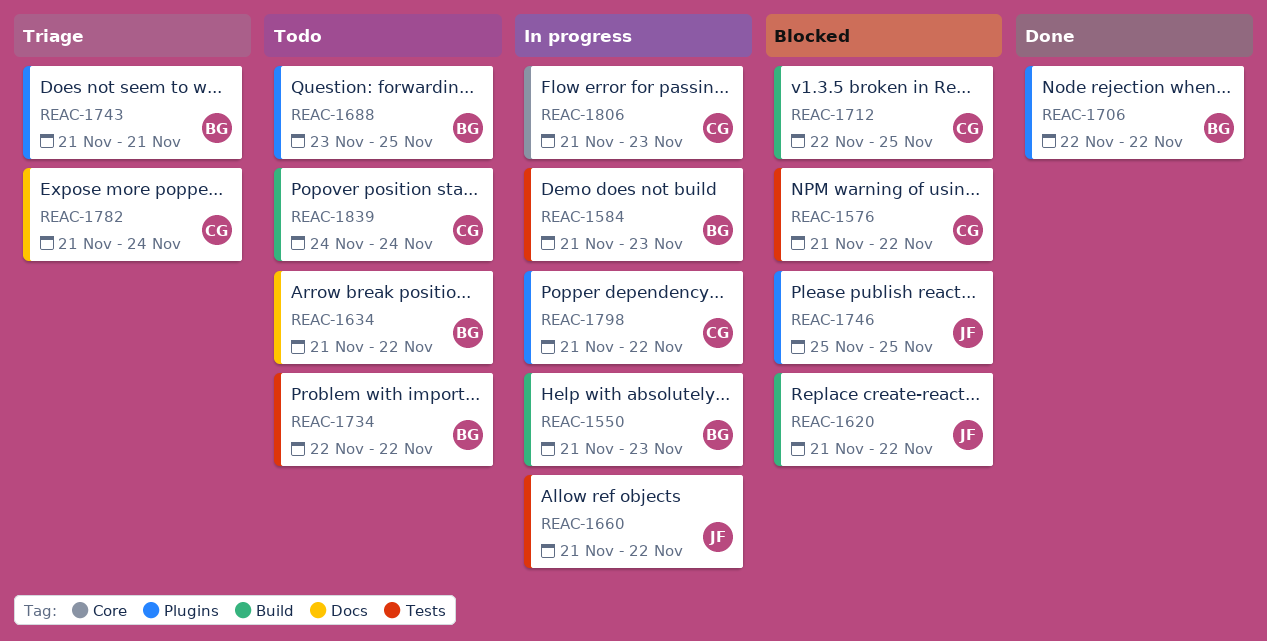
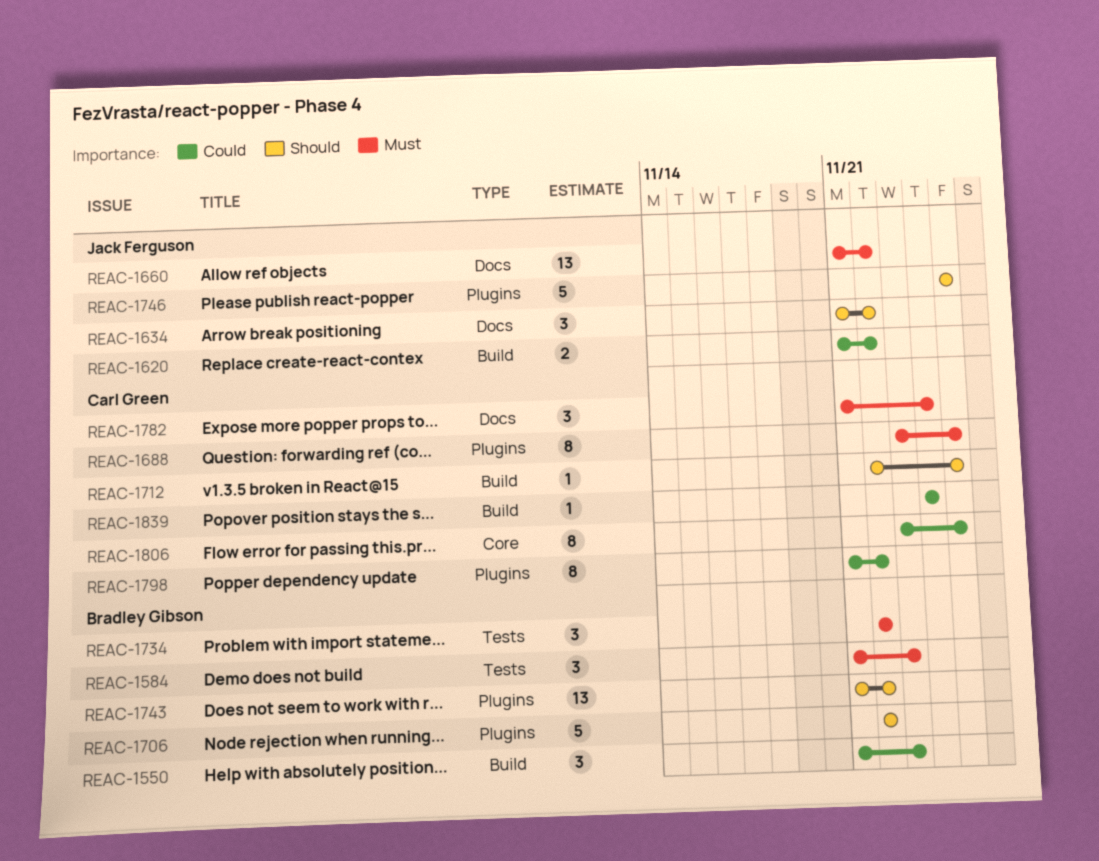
REAC-1576: present -> none
REAC-1634, owner: Bradley Gibson -> Jack Ferguson
REAC-1660, label: Tests -> Docs
REAC-1688, owner: Bradley Gibson -> Carl Green
REAC-1743, due: Nov 21 -> Nov 22
REAC-1806, start: Nov 21 -> Nov 23
REAC-1806, due: Nov 23 -> Nov 25

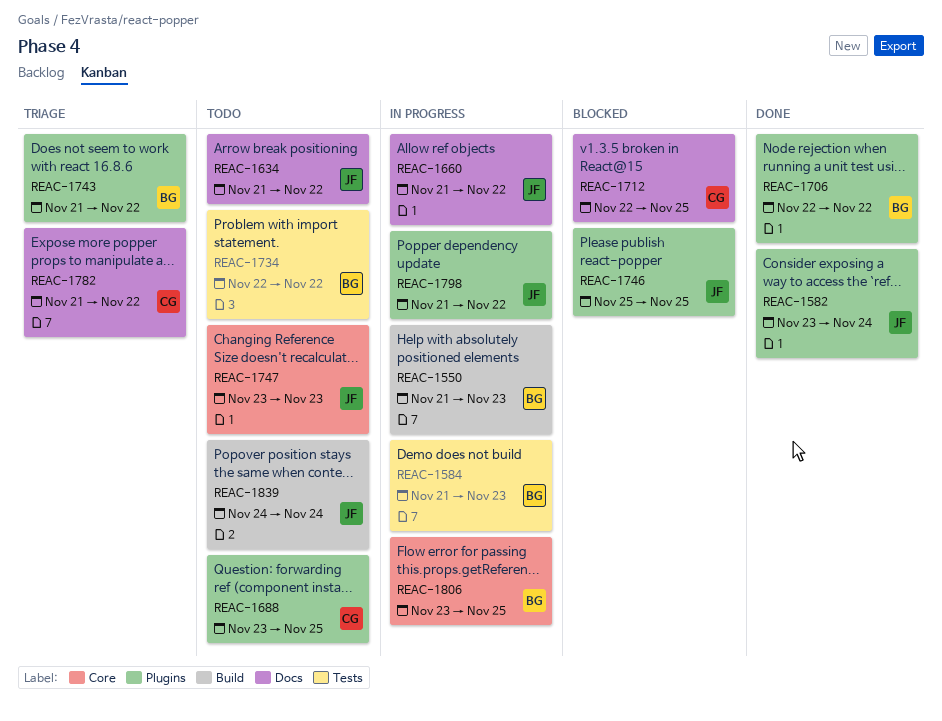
REAC-1582: none -> present
REAC-1620: present -> none
REAC-1712, label: Build -> Docs
REAC-1747: none -> present
REAC-1782, due: Nov 24 -> Nov 22
REAC-1798, owner: Carl Green -> Jack Ferguson
REAC-1806, owner: Carl Green -> Bradley Gibson
REAC-1839, owner: Carl Green -> Jack Ferguson

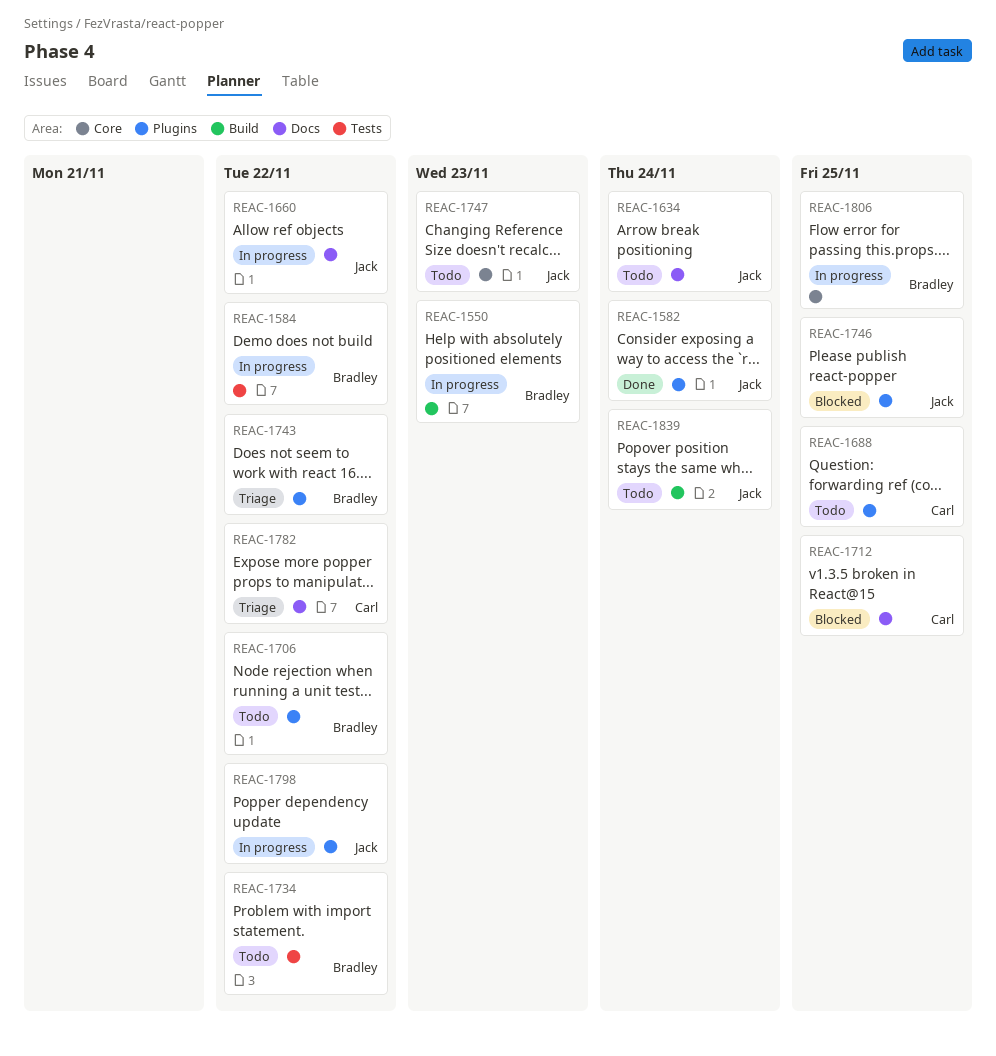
REAC-1584, due: Nov 23 -> Nov 22
REAC-1634, due: Nov 22 -> Nov 24
REAC-1706, status: Done -> Todo

